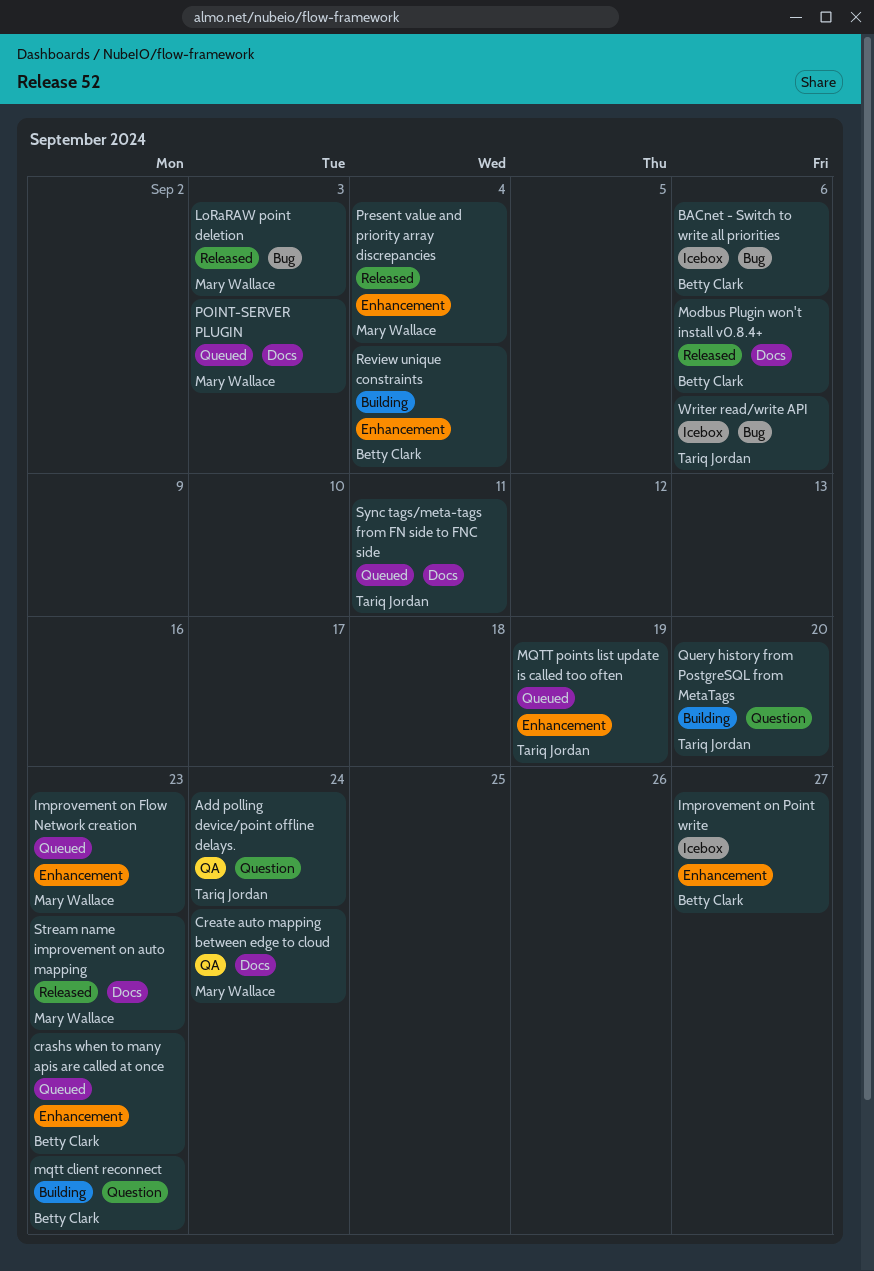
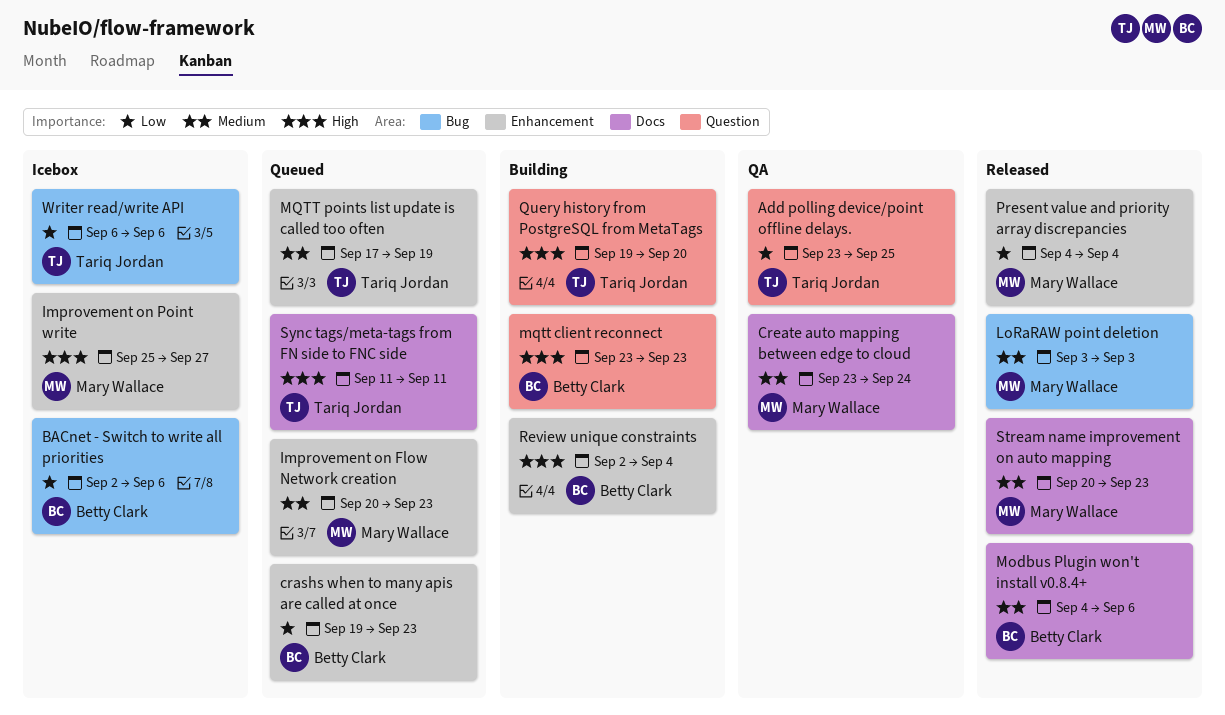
Add polling device/point offline delays., due: Sep 24 -> Sep 25
Improvement on Point write, owner: Betty Clark -> Mary Wallace
POINT-SERVER PLUGIN: present -> none

